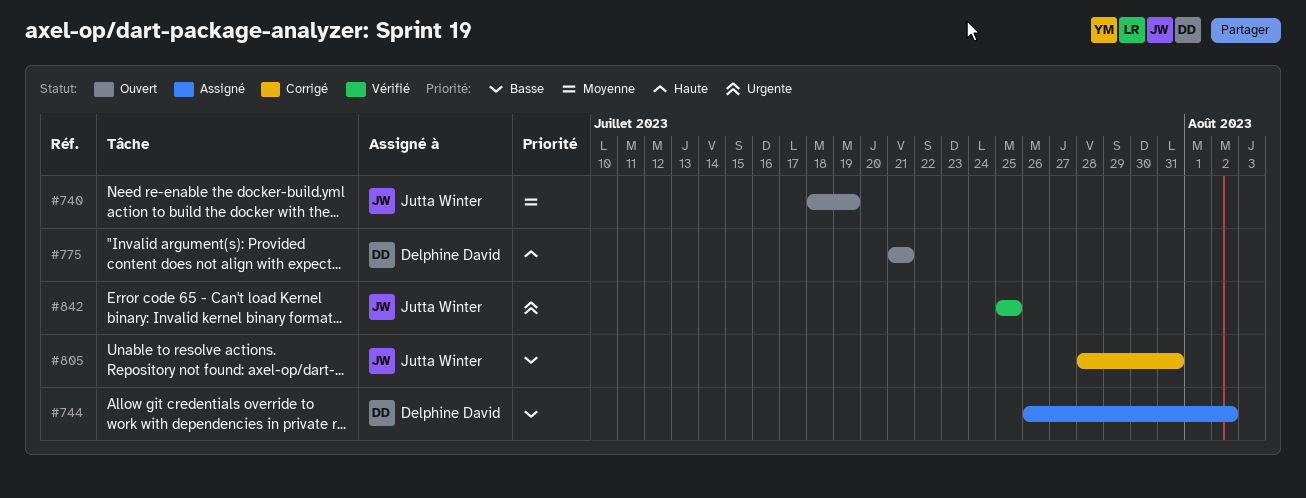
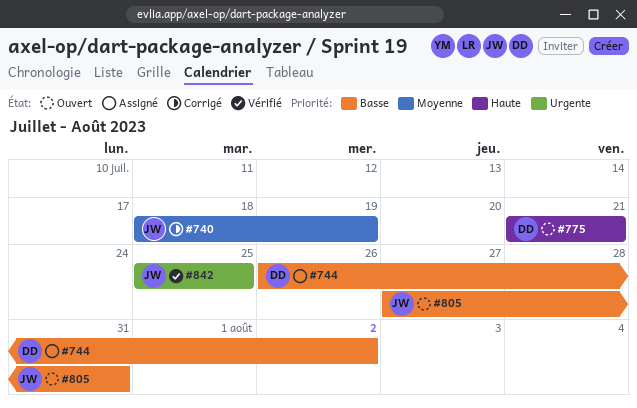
#740, status: Ouvert -> Corrigé
#805, status: Corrigé -> Ouvert
#805, start: Jul 28 -> Jul 27

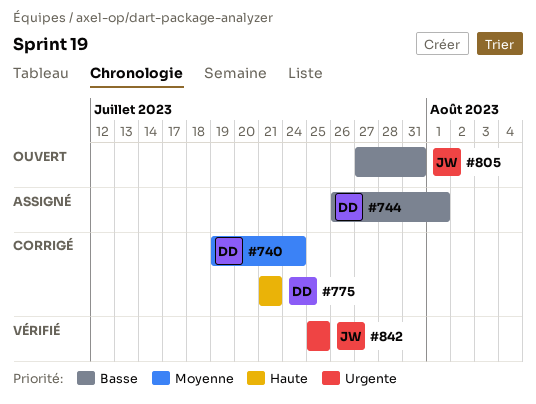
#740, owner: JW -> DD
#740, start: Jul 18 -> Jul 19
#740, due: Jul 19 -> Jul 24
#744, due: Aug 2 -> Aug 1
#775, status: Ouvert -> Corrigé

